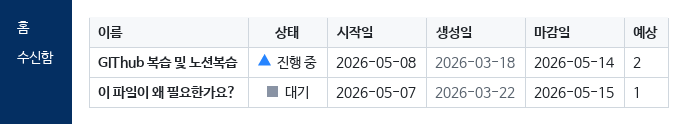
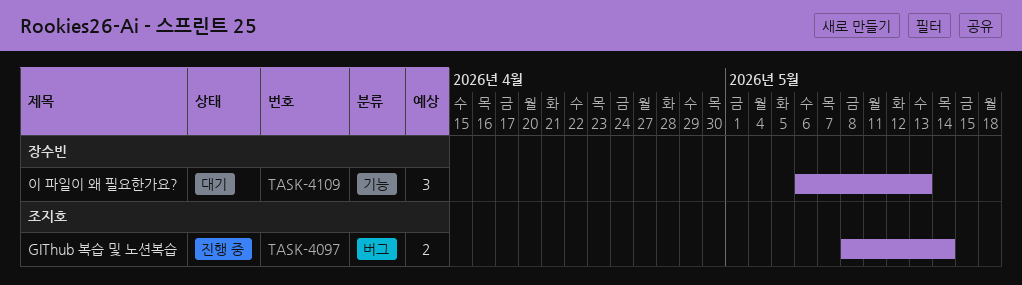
이 파일이 왜 필요한가요?, estimate: 1 -> 3
이 파일이 왜 필요한가요?, start: May 7 -> May 6
이 파일이 왜 필요한가요?, due: May 15 -> May 13

